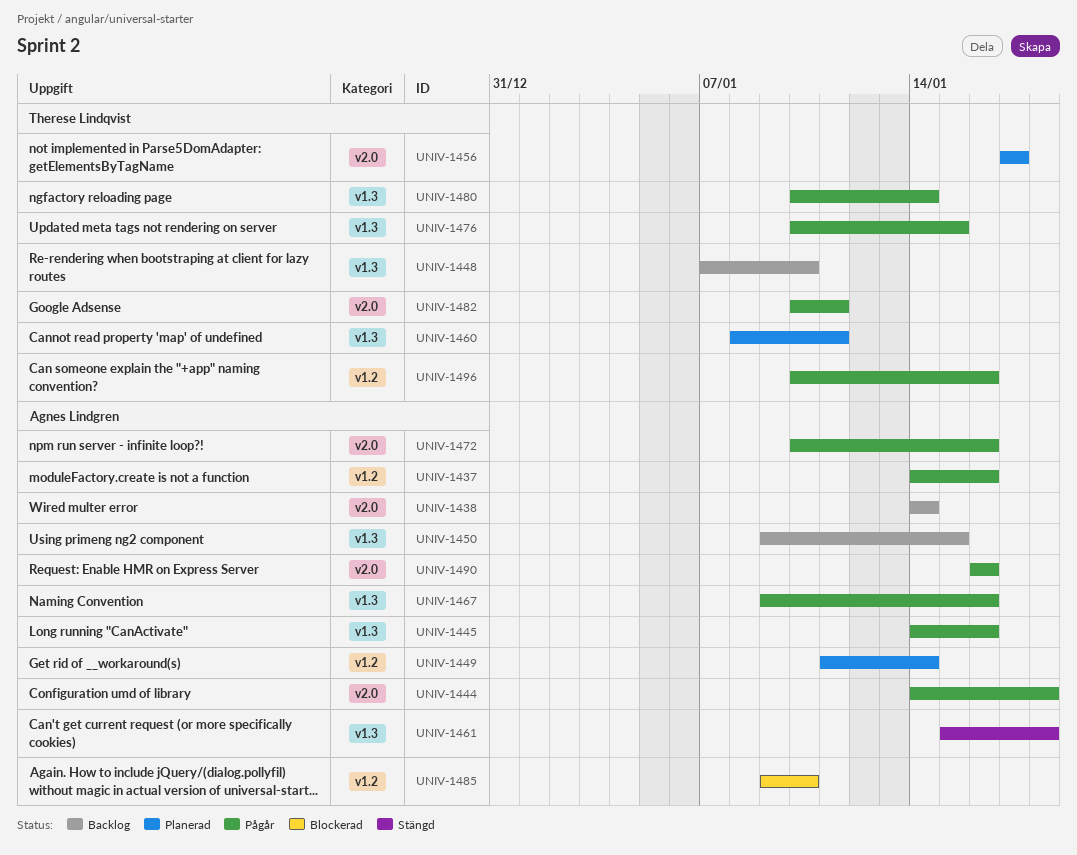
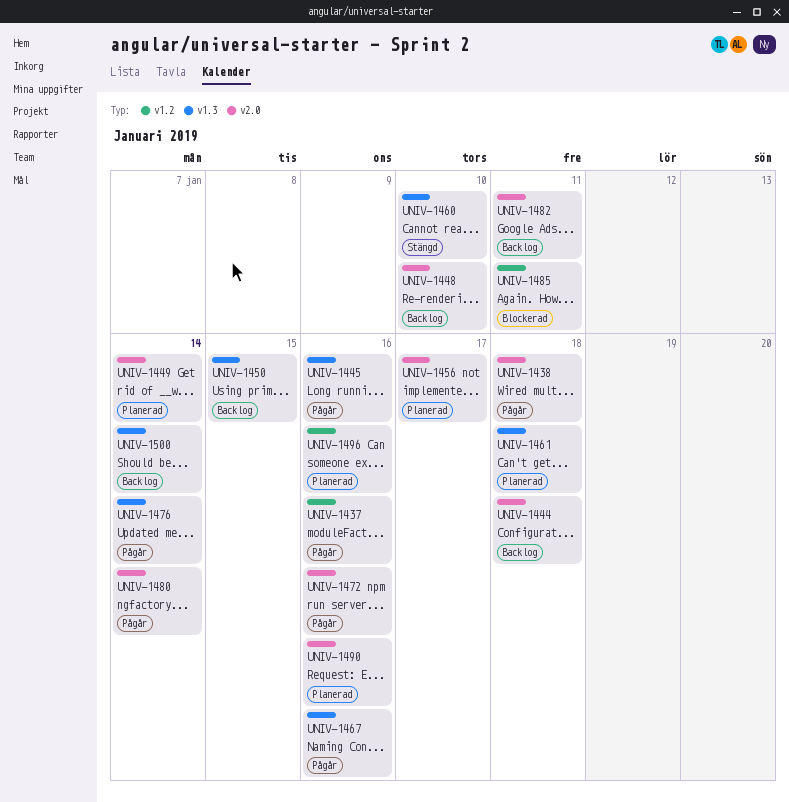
UNIV-1438, status: Backlog -> Pågår
UNIV-1438, due: Jan 14 -> Jan 18
UNIV-1444, status: Pågår -> Backlog
UNIV-1448, label: v1.3 -> v2.0
UNIV-1449, label: v1.2 -> v2.0
UNIV-1460, status: Planerad -> Stängd
UNIV-1460, due: Jan 11 -> Jan 10
UNIV-1461, status: Stängd -> Planerad
UNIV-1476, due: Jan 15 -> Jan 14
UNIV-1480, label: v1.3 -> v2.0
UNIV-1482, status: Pågår -> Backlog
UNIV-1485, due: Jan 10 -> Jan 11
UNIV-1490, status: Pågår -> Planerad
UNIV-1496, status: Pågår -> Planerad
UNIV-1500: none -> present

